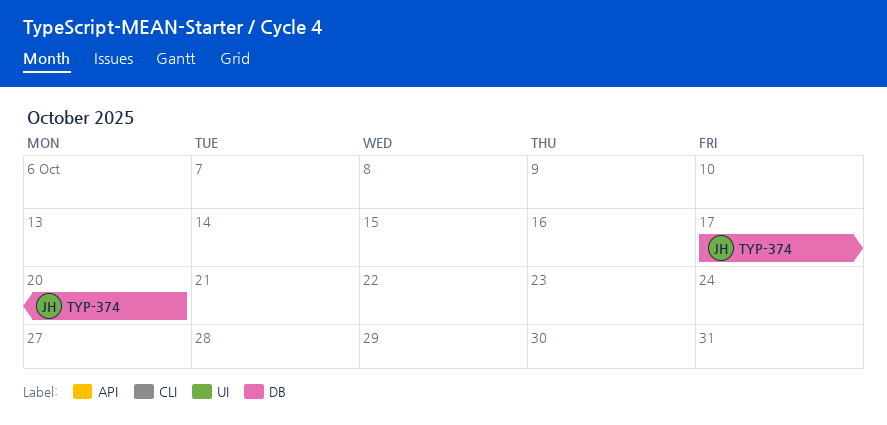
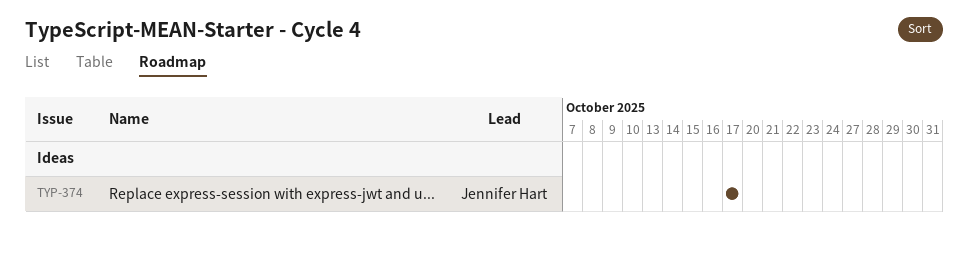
TYP-374, due: Oct 20 -> Oct 17

